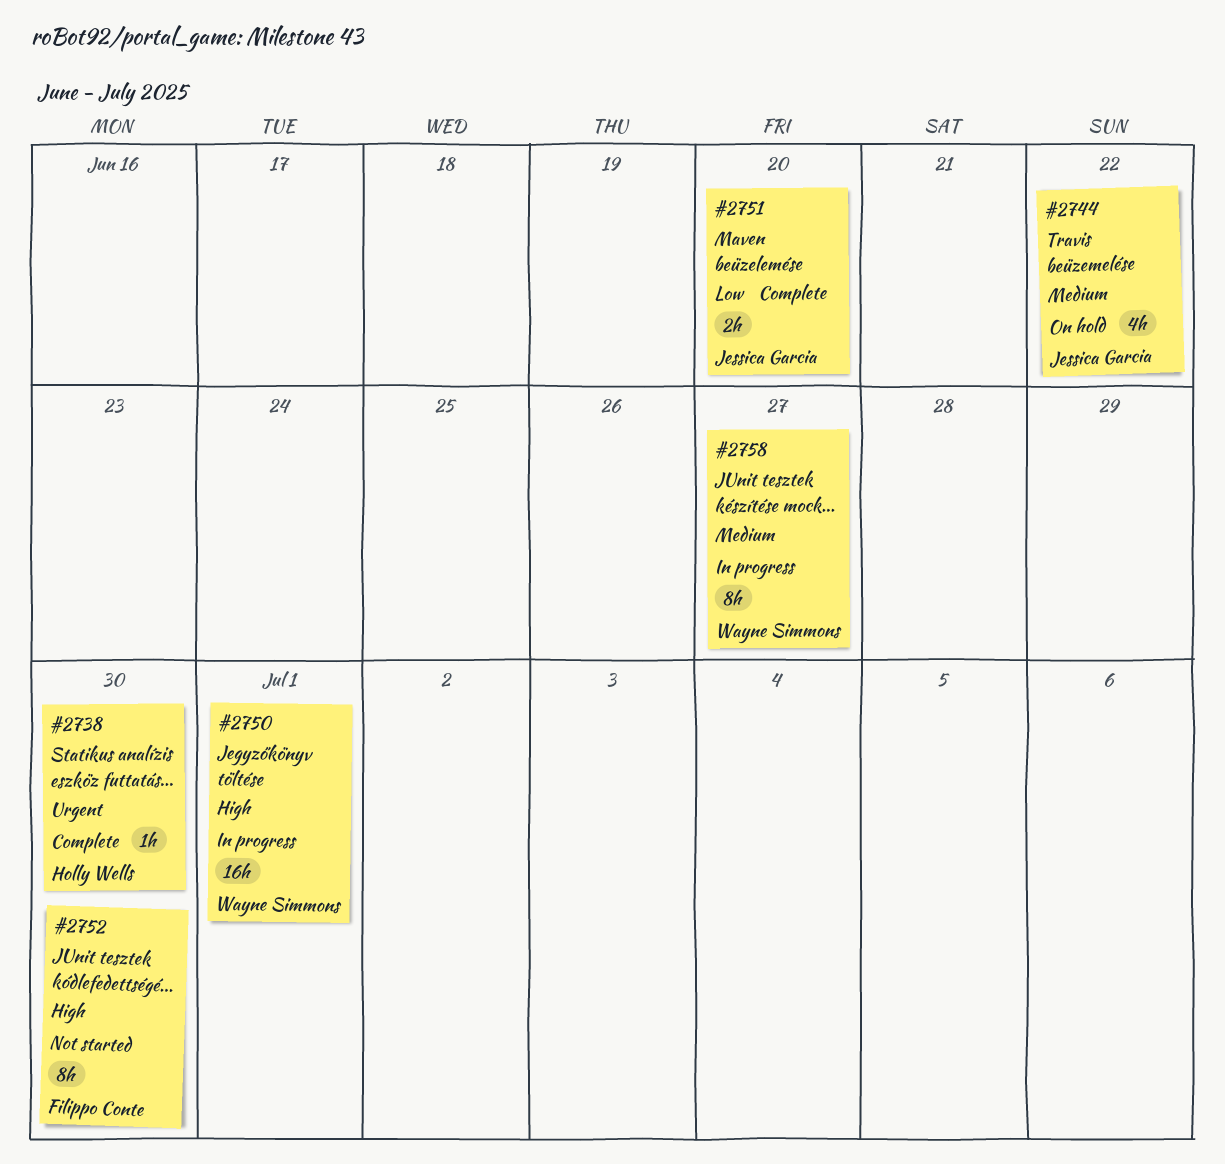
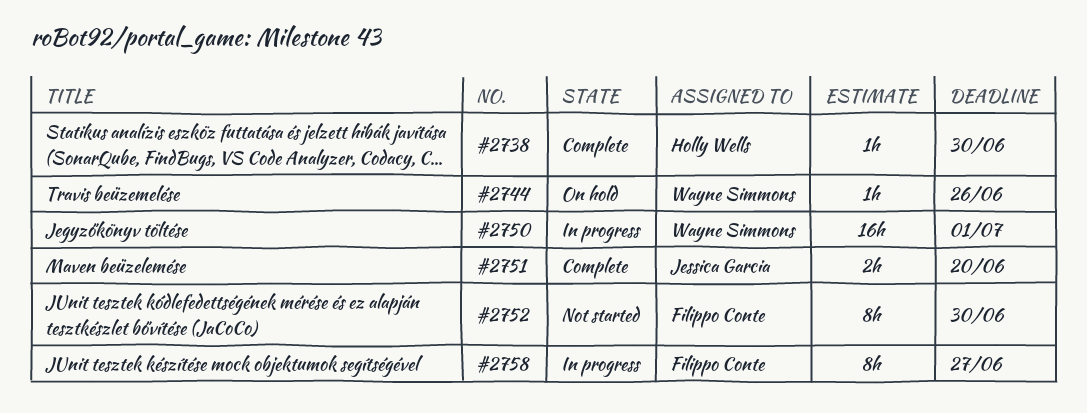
#2744, owner: Jessica Garcia -> Wayne Simmons
#2744, estimate: 4h -> 1h
#2744, due: Jun 22 -> Jun 26
#2758, owner: Wayne Simmons -> Filippo Conte

